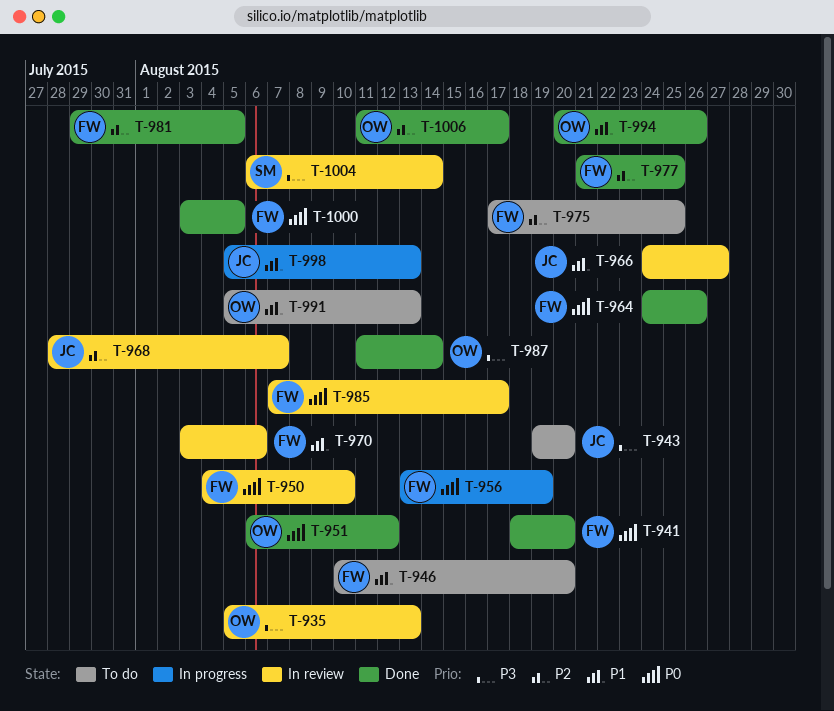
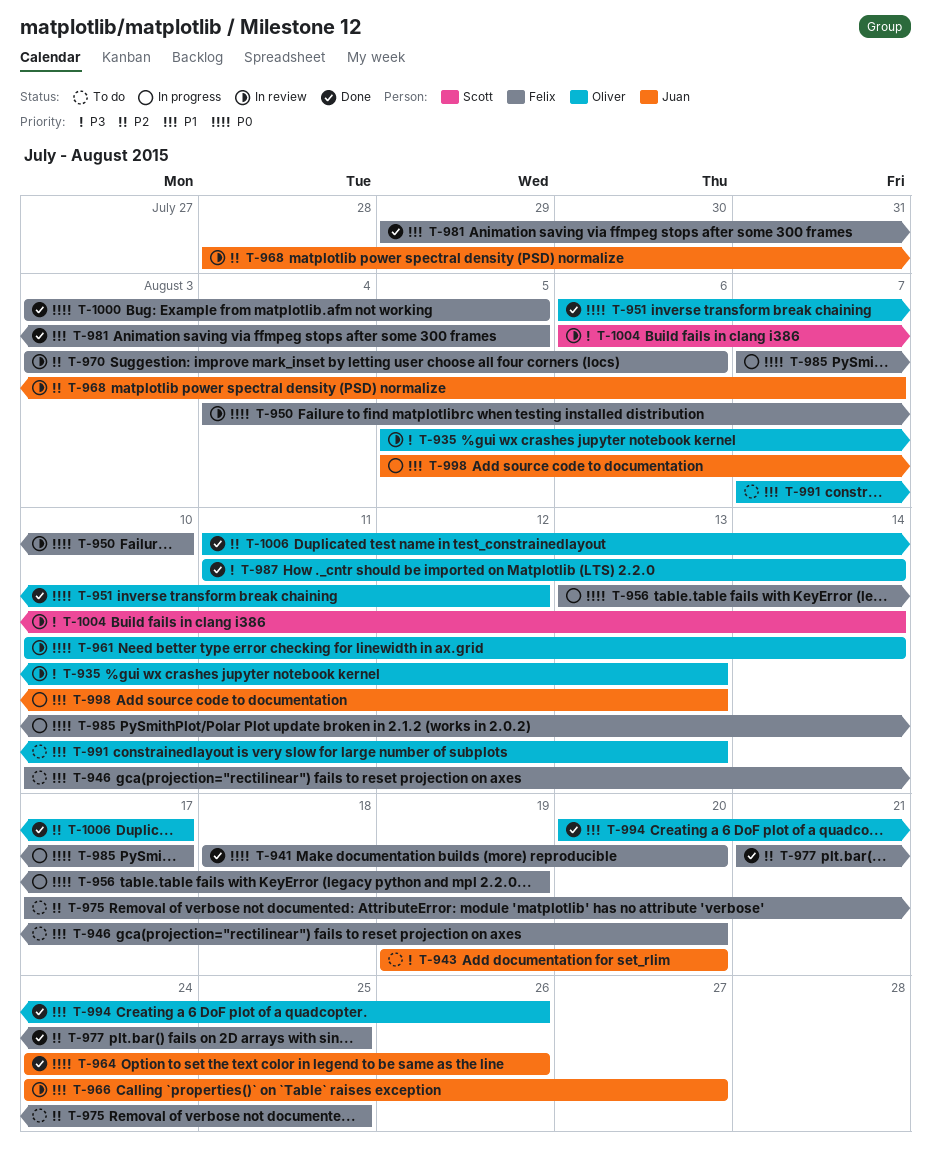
T-961: none -> present
T-964, owner: Felix -> Juan
T-970, priority: P1 -> P2
T-981, priority: P2 -> P1
T-985, status: In review -> In progress
T-991, start: Aug 5 -> Aug 7

